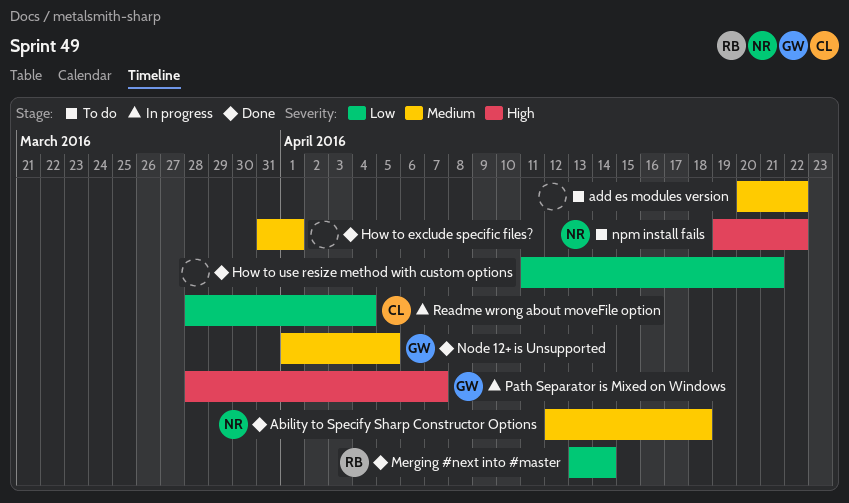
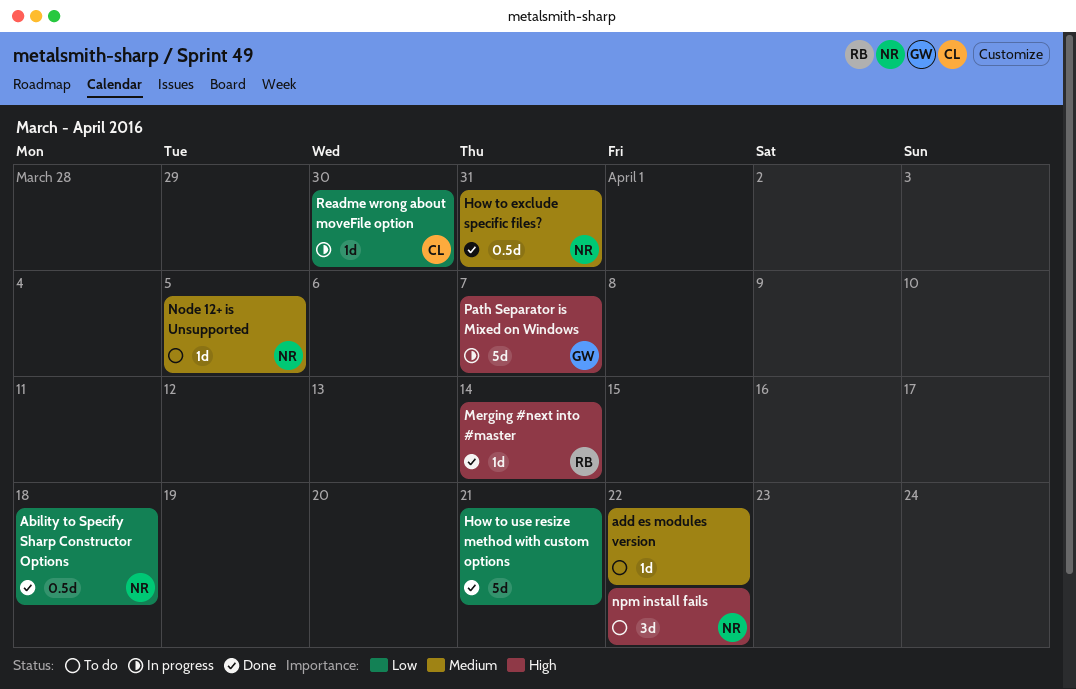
Ability to Specify Sharp Constructor Options, priority: Medium -> Low
How to exclude specific files?, owner: none -> NR
How to exclude specific files?, due: Apr 1 -> Mar 31
Merging #next into #master, priority: Low -> High
Node 12+ is Unsupported, status: Done -> To do
Node 12+ is Unsupported, owner: GW -> NR
Readme wrong about moveFile option, due: Apr 4 -> Mar 30

